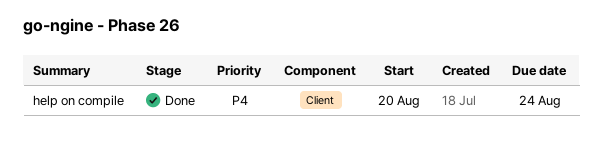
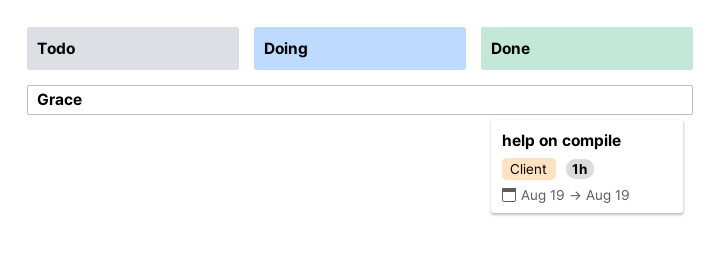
help on compile, start: Aug 20 -> Aug 19
help on compile, due: Aug 24 -> Aug 19

